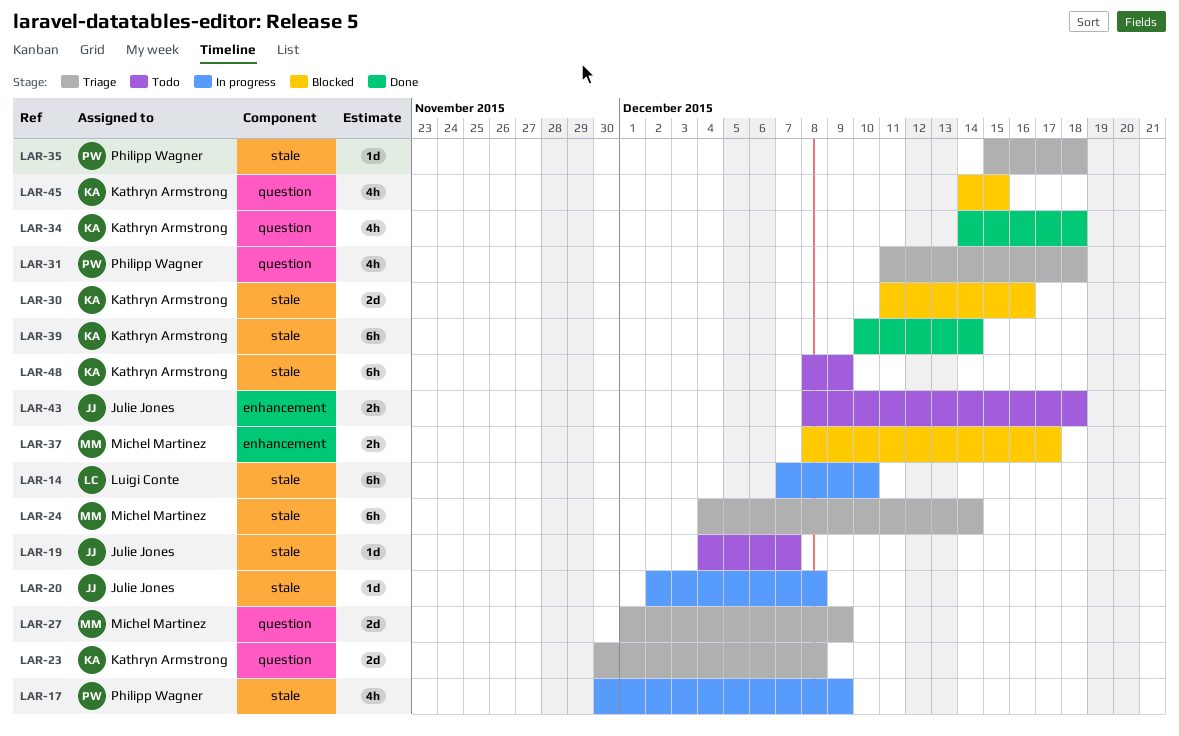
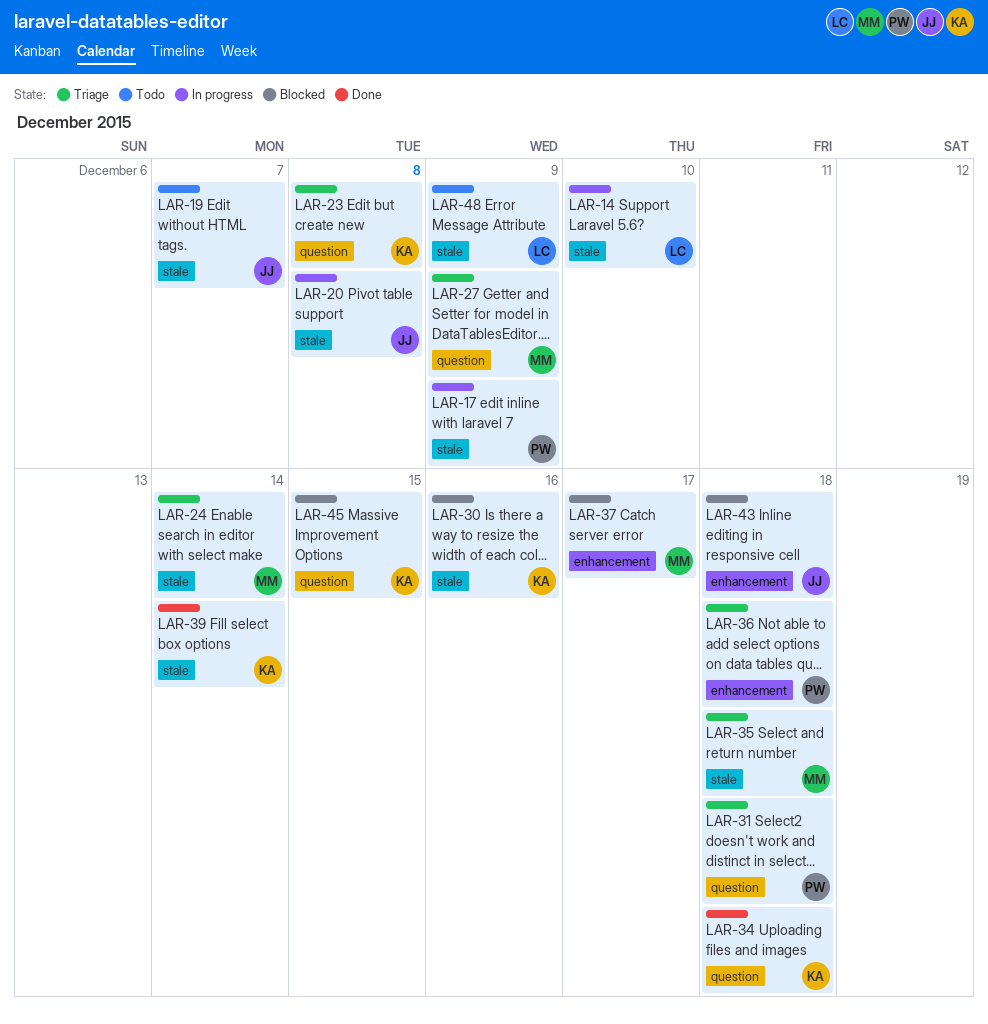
LAR-35, owner: Philipp Wagner -> Michel Martinez
LAR-36: none -> present
LAR-43, status: Todo -> Blocked
LAR-48, owner: Kathryn Armstrong -> Luigi Conte

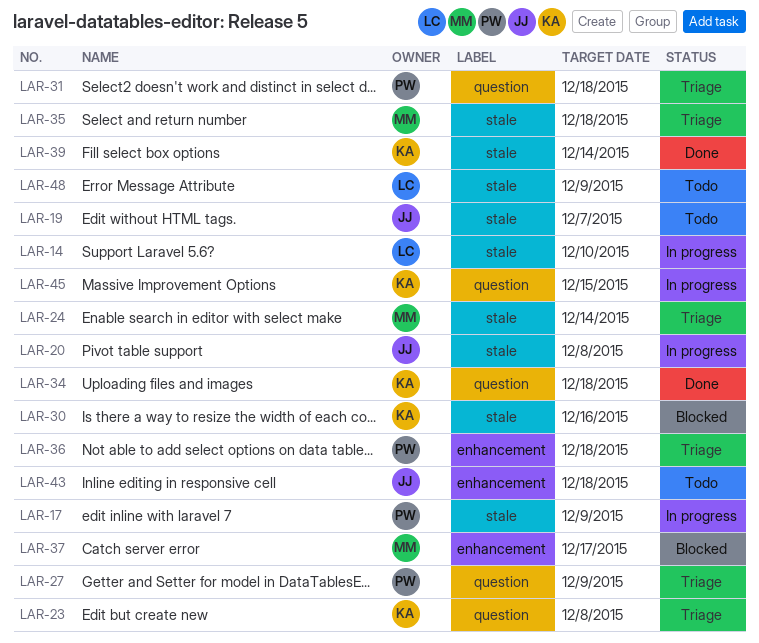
LAR-27, owner: MM -> PW
LAR-43, status: Blocked -> Todo
LAR-45, status: Blocked -> In progress

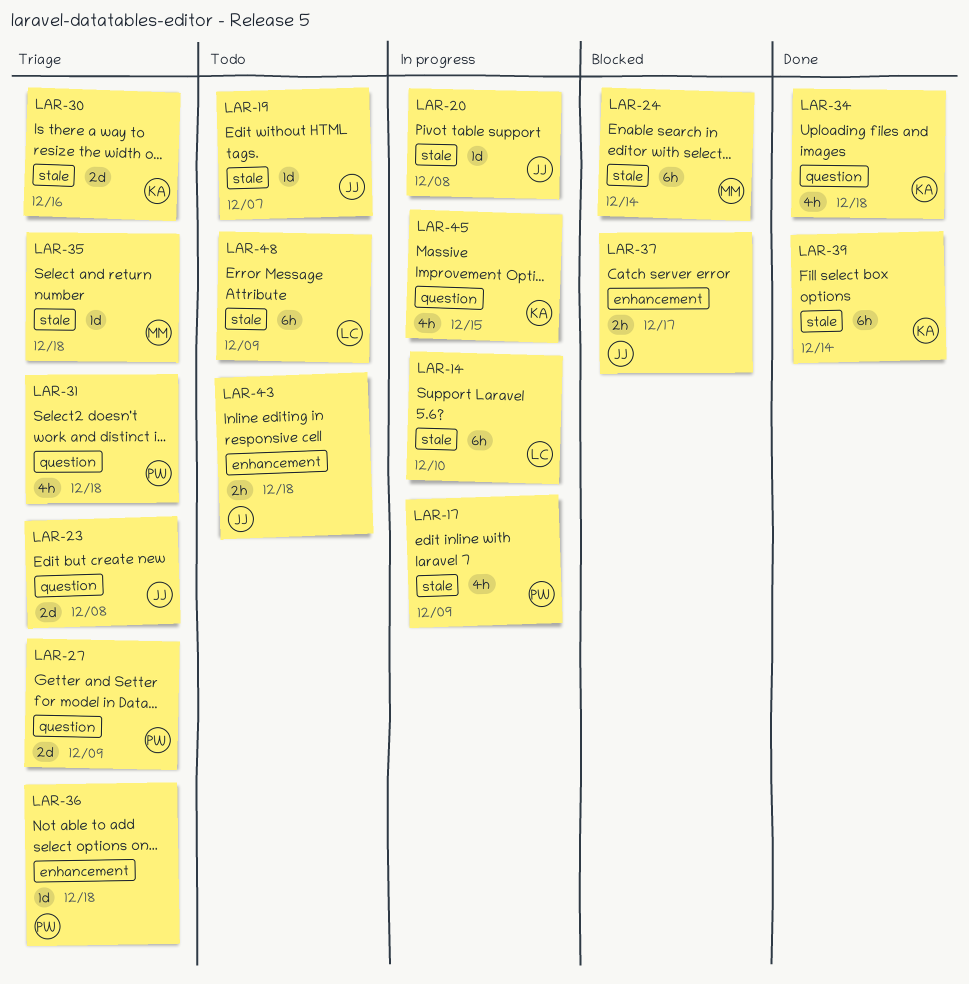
LAR-23, owner: KA -> JJ
LAR-24, status: Triage -> Blocked
LAR-30, status: Blocked -> Triage
LAR-37, owner: MM -> JJ

